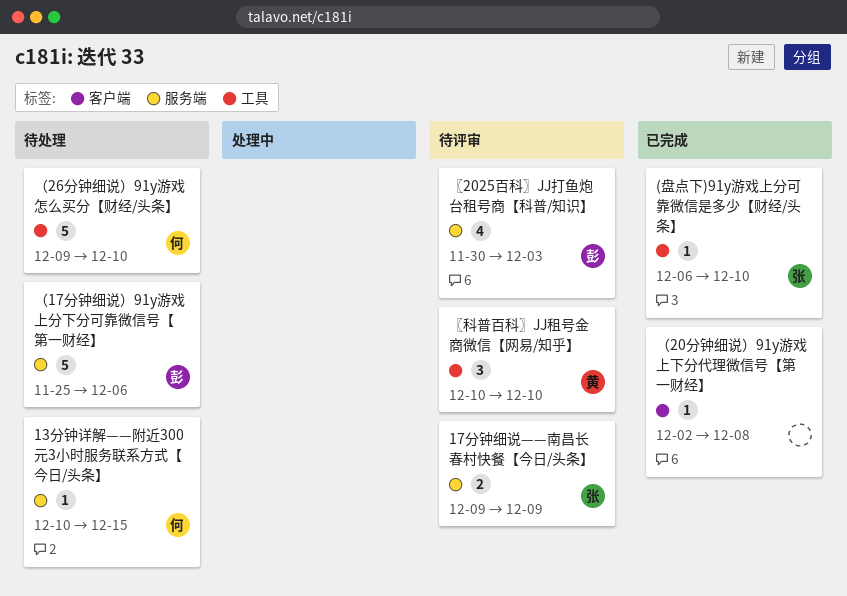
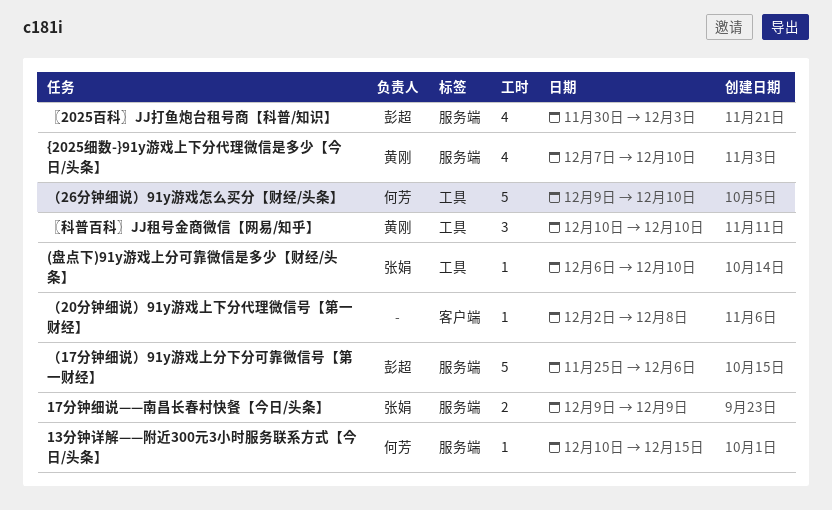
{2025细数-}91y游戏上下分代理微信是多少【今日/头条】: none -> present

